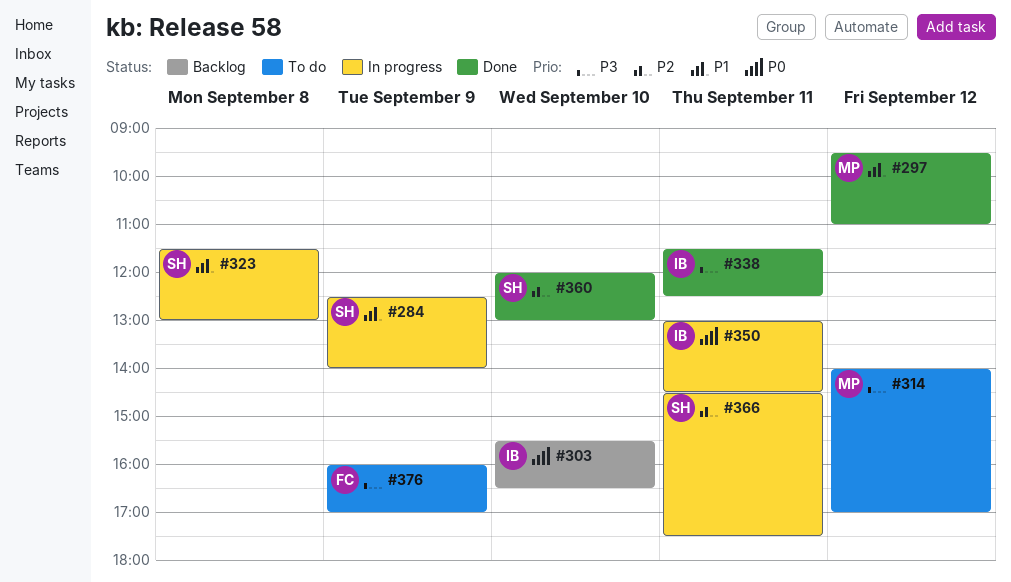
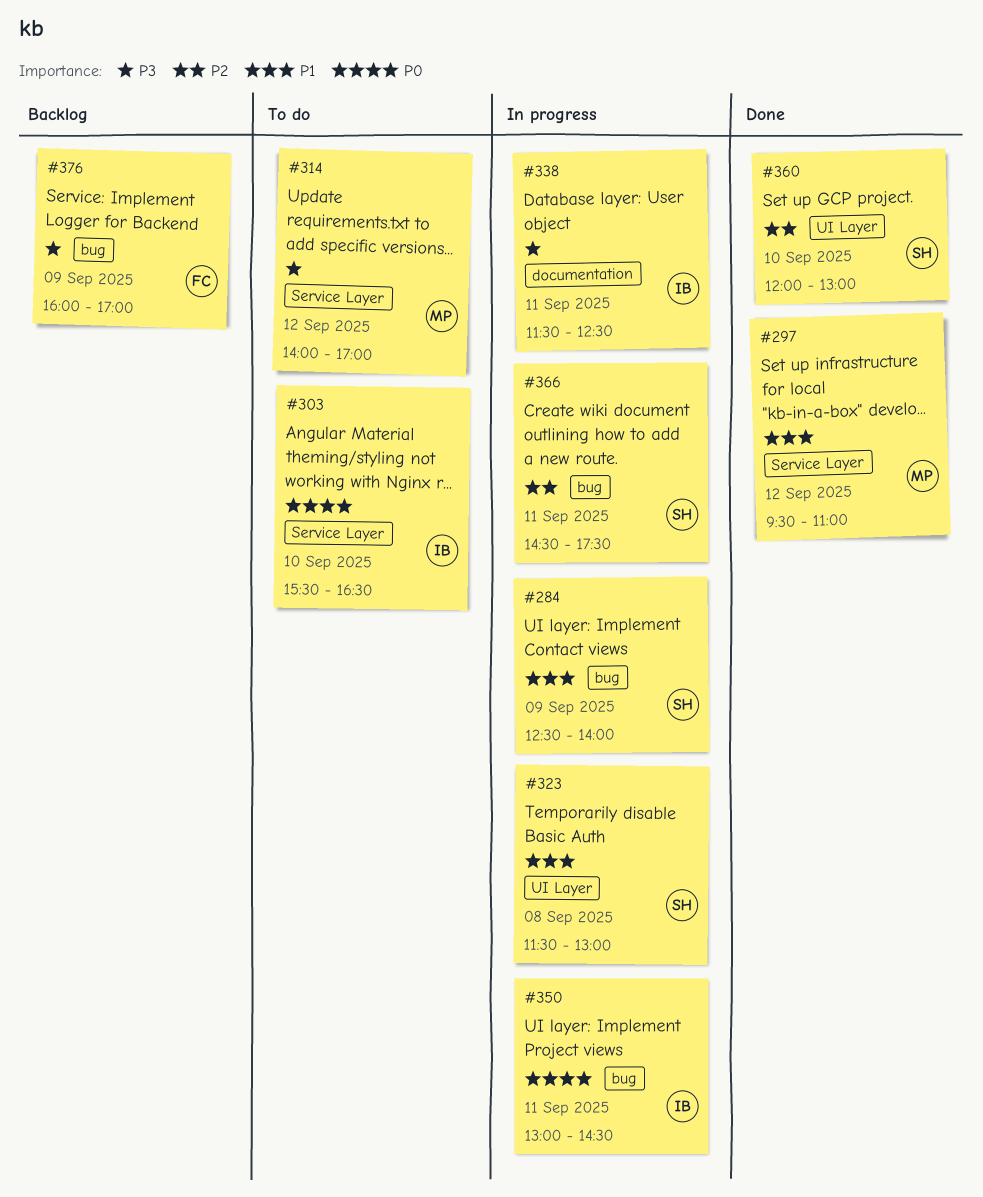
#303, status: Backlog -> To do
#338, status: Done -> In progress
#376, status: To do -> Backlog

